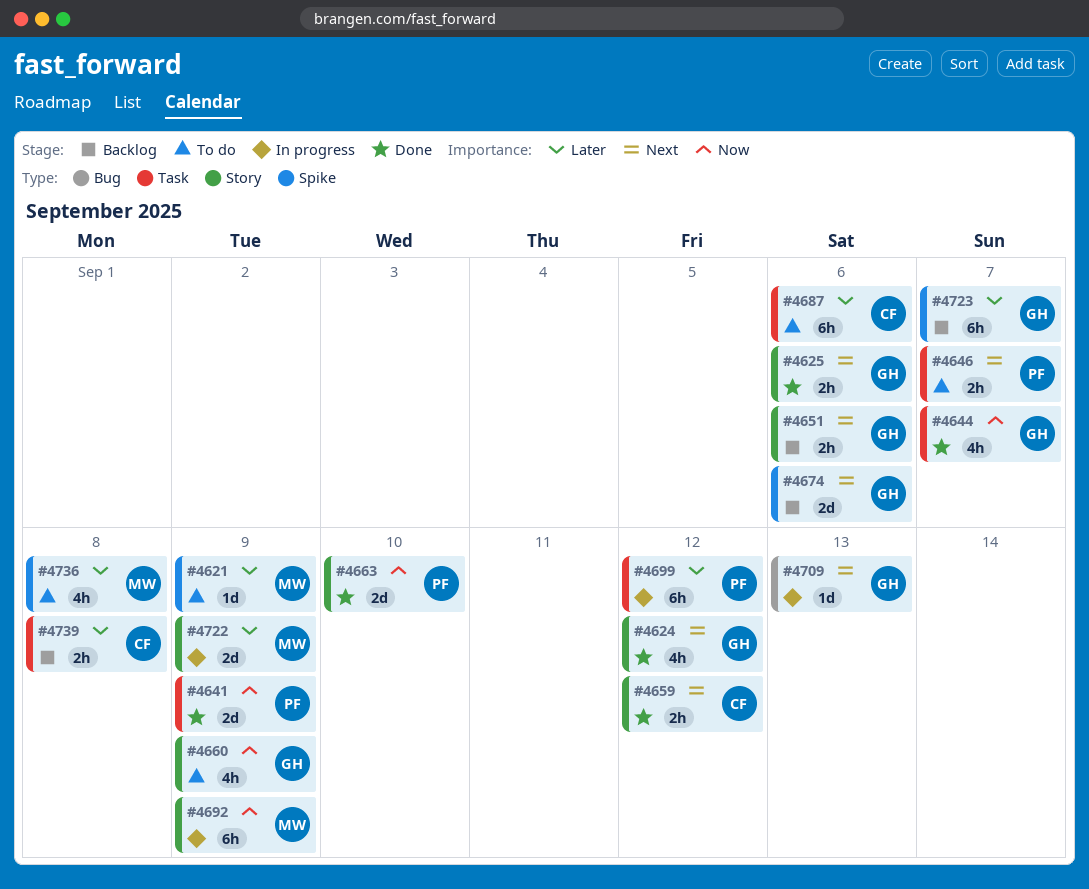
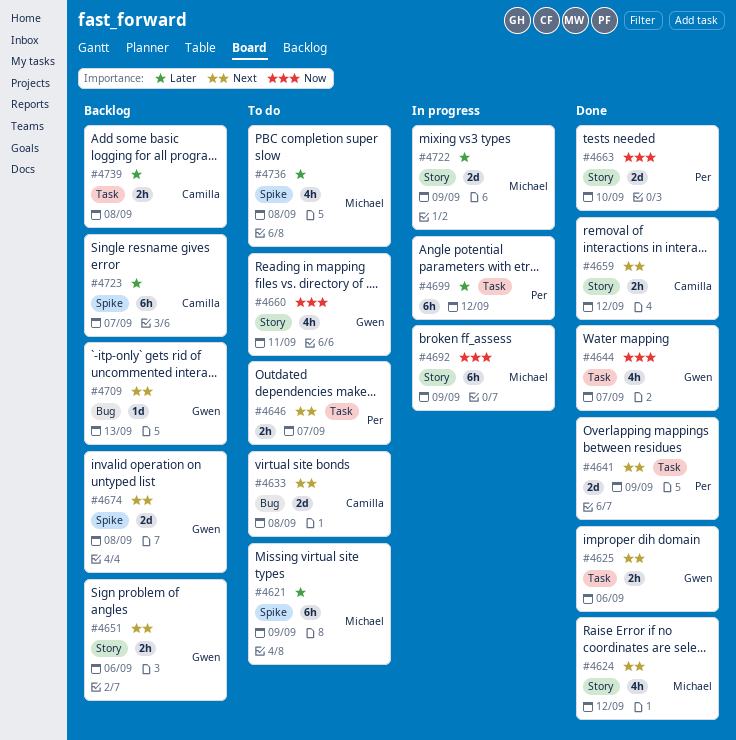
#4621, estimate: 1d -> 6h
#4624, owner: Gwen -> Michael
#4625, label: Story -> Task
#4633: none -> present
#4641, priority: Now -> Next
#4660, due: Sep 9 -> Sep 11
#4674, due: Sep 6 -> Sep 8
#4687: present -> none
#4709, status: In progress -> Backlog
#4723, owner: Gwen -> Camilla

